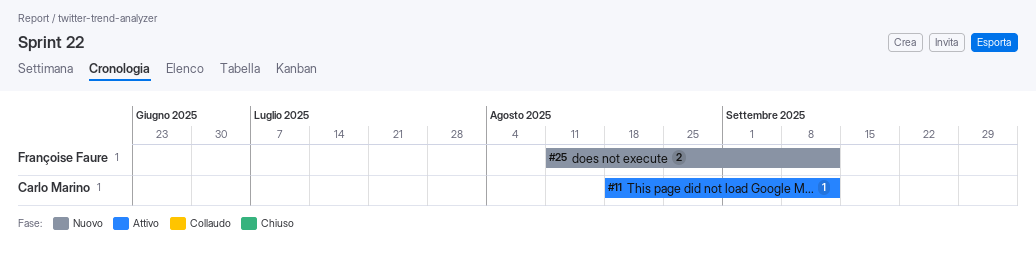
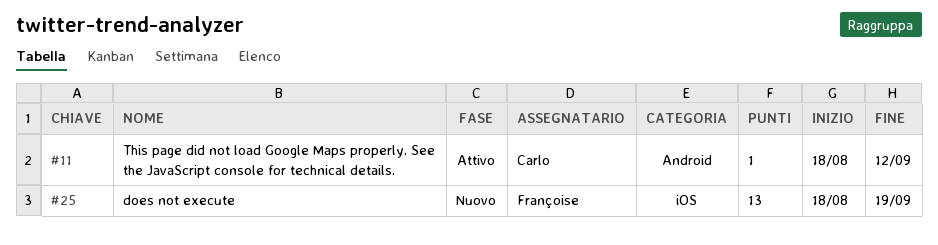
#25, estimate: 2 -> 13
#25, start: Aug 11 -> Aug 18
#25, due: Sep 12 -> Sep 19

